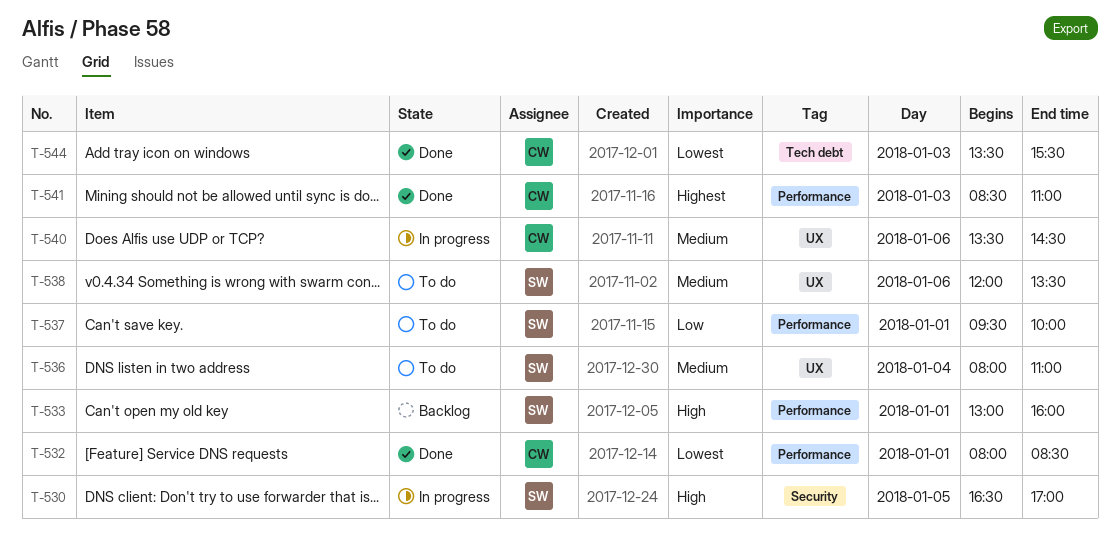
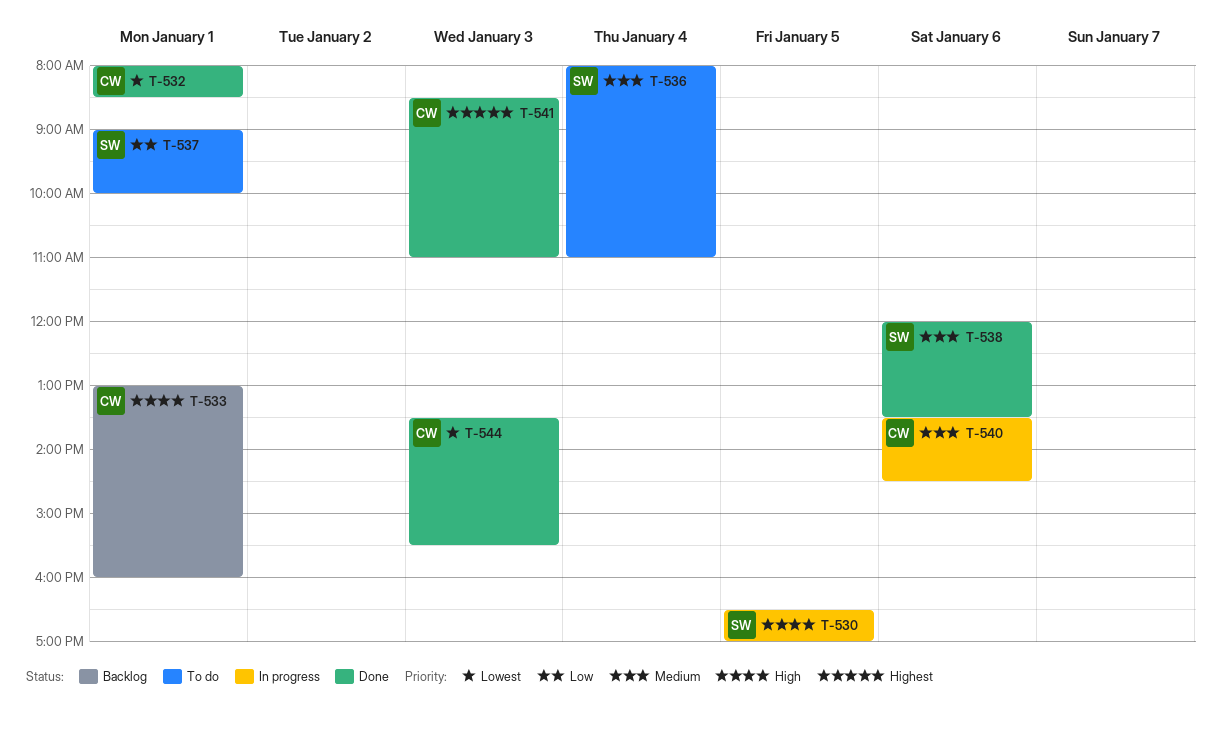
T-533, owner: SW -> CW
T-537, begins: 09:30 -> 09:00
T-538, status: To do -> Done

